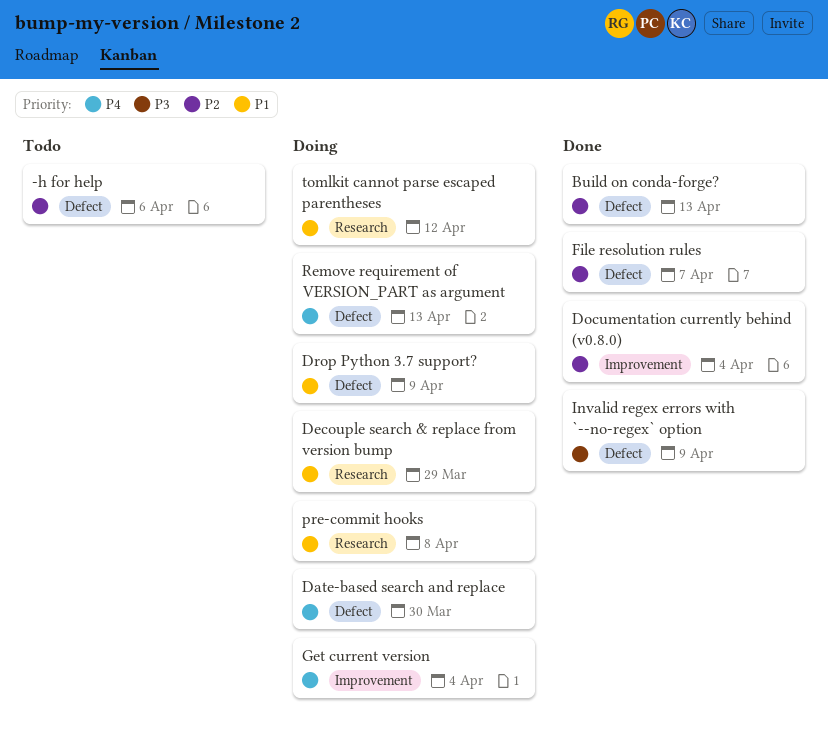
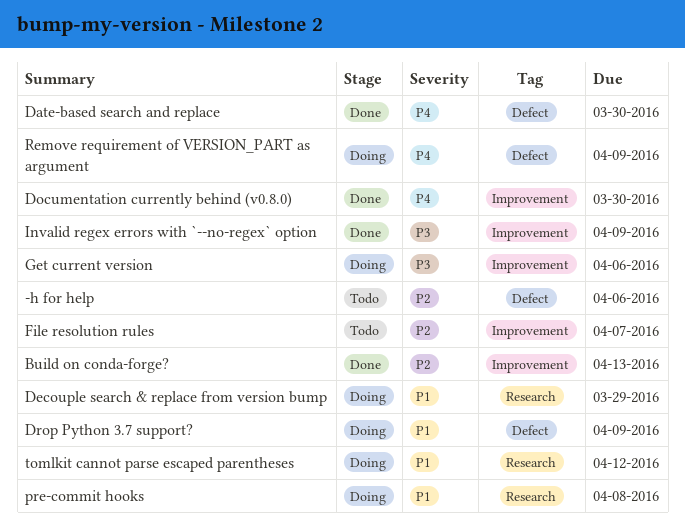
Build on conda-forge?, label: Defect -> Improvement
Date-based search and replace, status: Doing -> Done
Documentation currently behind (v0.8.0), priority: P2 -> P4
Documentation currently behind (v0.8.0), due: Apr 4 -> Mar 30
File resolution rules, status: Done -> Todo
File resolution rules, label: Defect -> Improvement
Get current version, priority: P4 -> P3
Get current version, due: Apr 4 -> Apr 6
Invalid regex errors with `--no-regex` option, label: Defect -> Improvement
Remove requirement of VERSION_PART as argument, due: Apr 13 -> Apr 9

